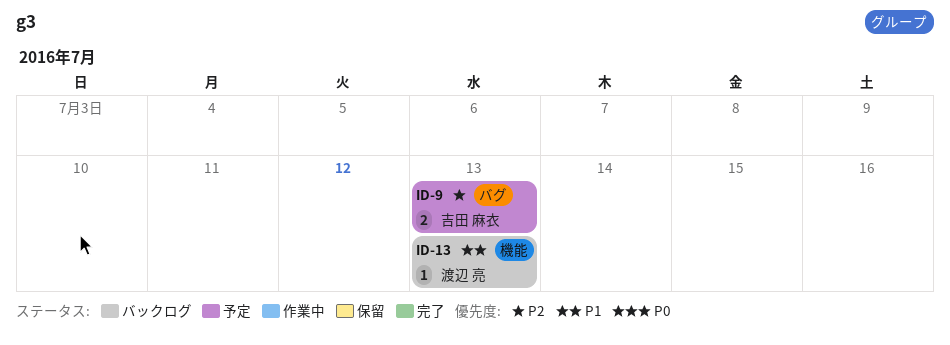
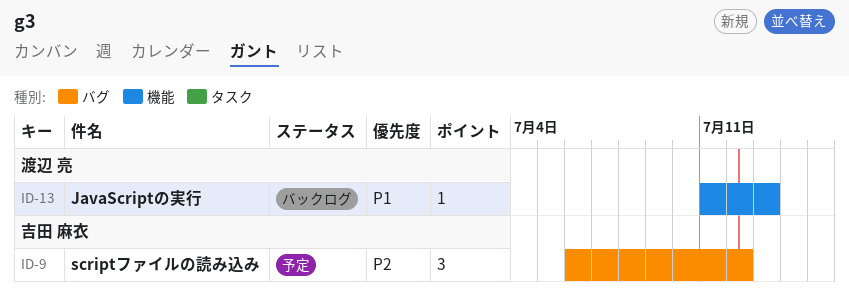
ID-9, estimate: 2 -> 3
ID-9, due: Jul 13 -> Jul 12

